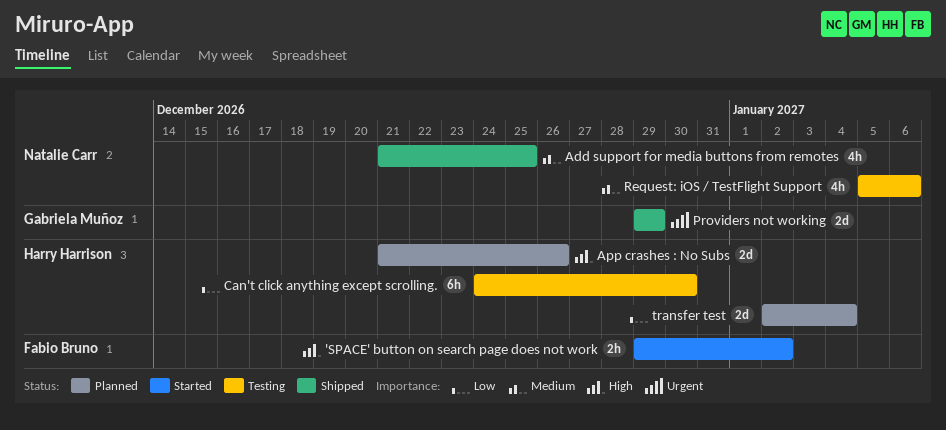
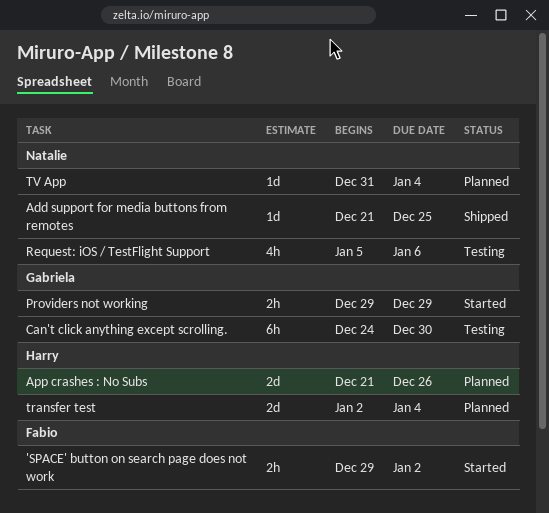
Add support for media buttons from remotes, estimate: 4h -> 1d
Can't click anything except scrolling., owner: Harry Harrison -> Gabriela Muñoz
Providers not working, status: Shipped -> Started
Providers not working, estimate: 2d -> 2h
TV App: none -> present

